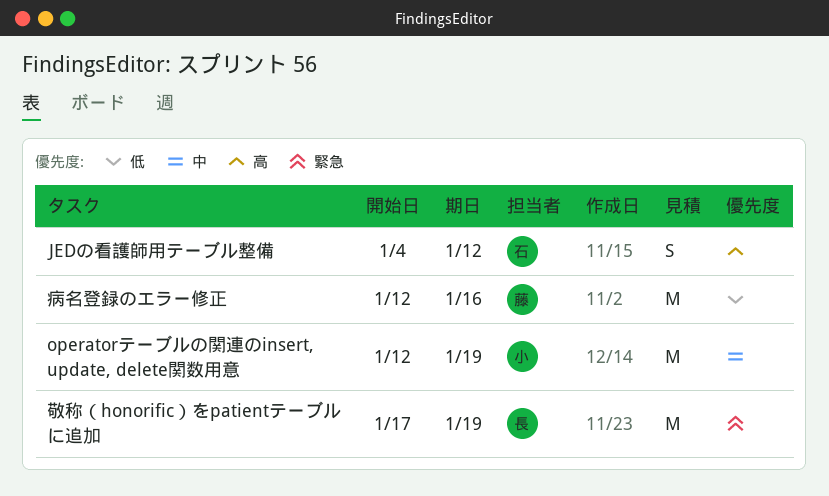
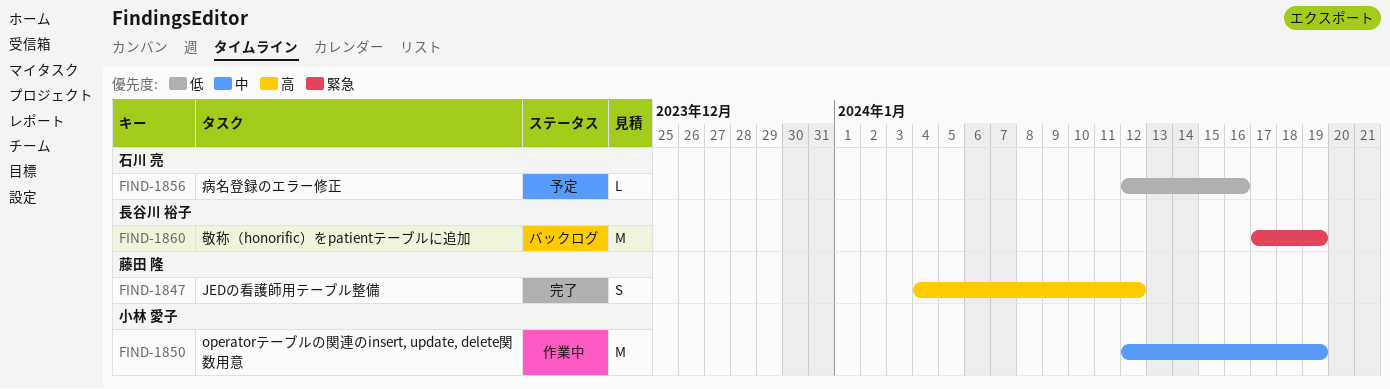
JEDの看護師用テーブル整備, owner: 石川 亮 -> 藤田 隆
病名登録のエラー修正, owner: 藤田 隆 -> 石川 亮
病名登録のエラー修正, estimate: M -> L

